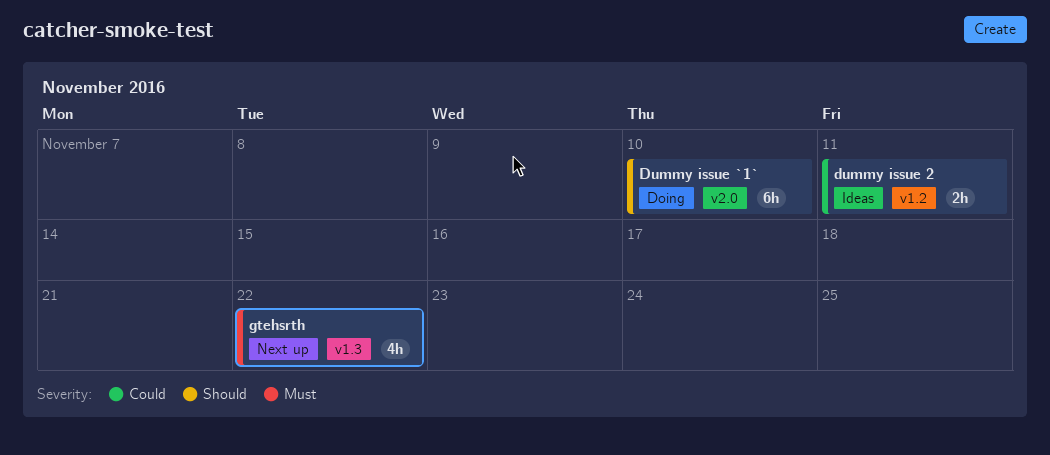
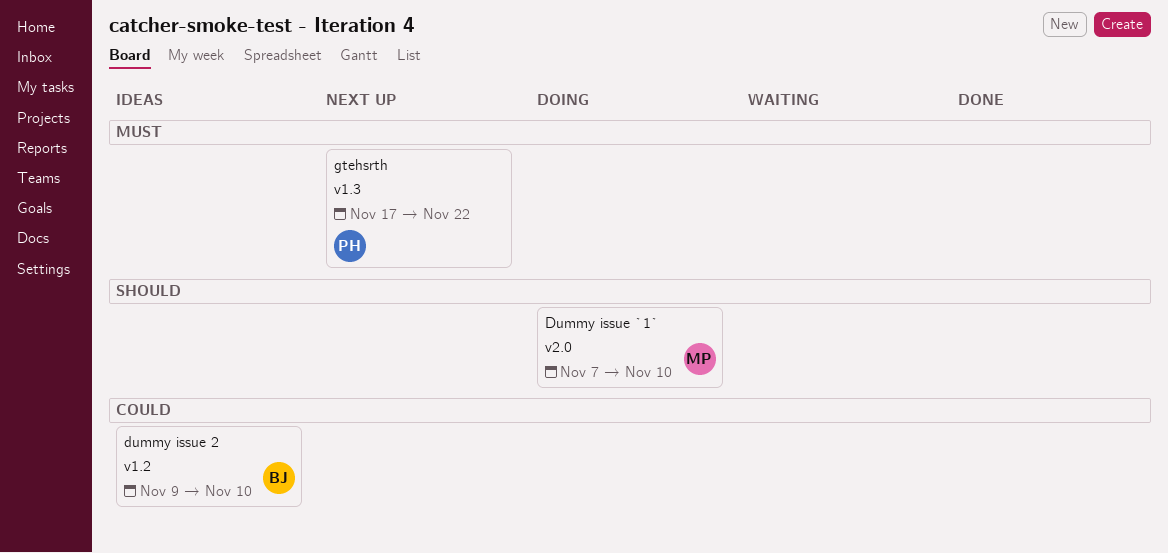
dummy issue 2, due: Nov 11 -> Nov 10

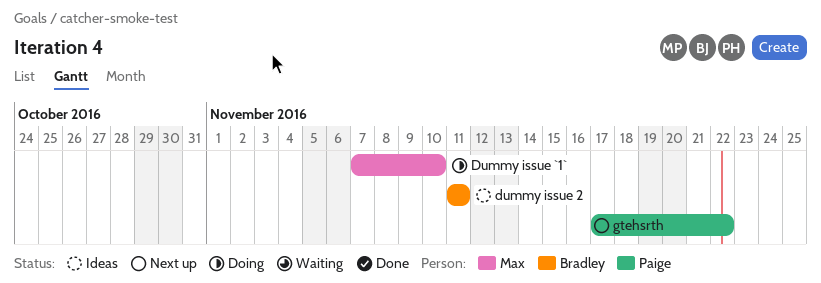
dummy issue 2, start: Nov 9 -> Nov 11
dummy issue 2, due: Nov 10 -> Nov 11

